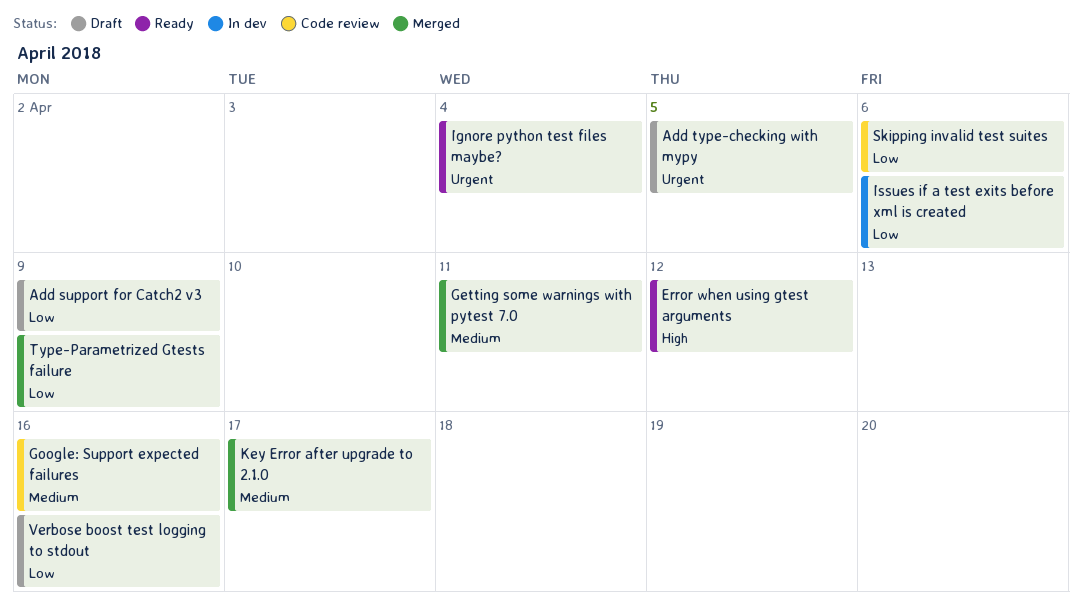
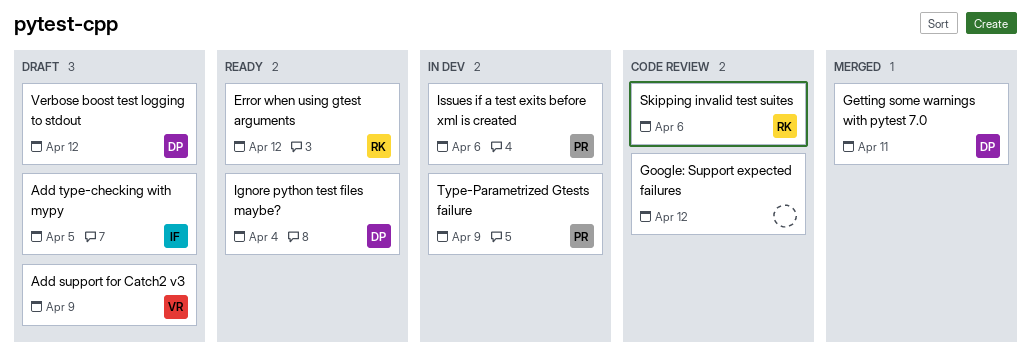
Google: Support expected failures, due: Apr 16 -> Apr 12
Key Error after upgrade to 2.1.0: present -> none
Type-Parametrized Gtests failure, status: Merged -> In dev
Verbose boost test logging to stdout, due: Apr 16 -> Apr 12

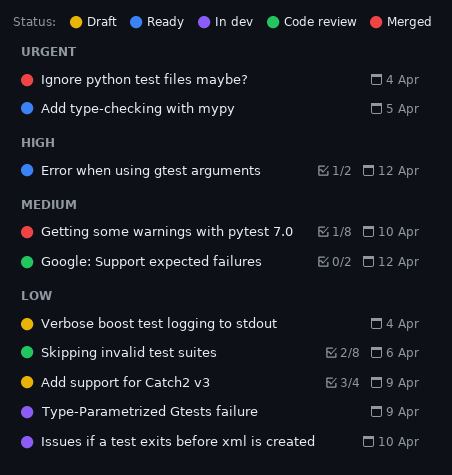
Add type-checking with mypy, status: Draft -> Ready
Getting some warnings with pytest 7.0, due: Apr 11 -> Apr 10
Ignore python test files maybe?, status: Ready -> Merged
Issues if a test exits before xml is created, due: Apr 6 -> Apr 10
Verbose boost test logging to stdout, due: Apr 12 -> Apr 4

